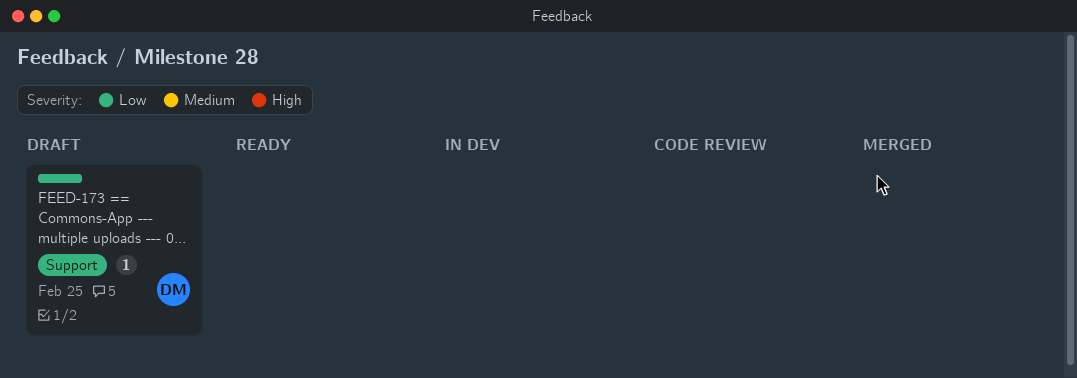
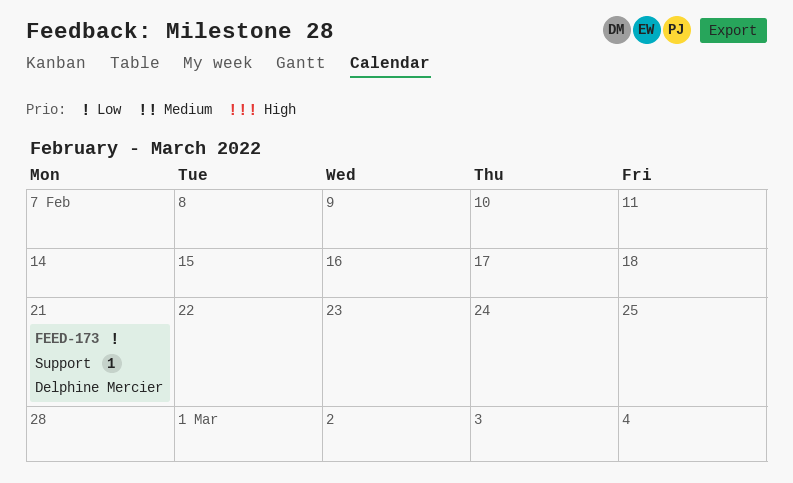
FEED-173, due: Feb 25 -> Feb 21

